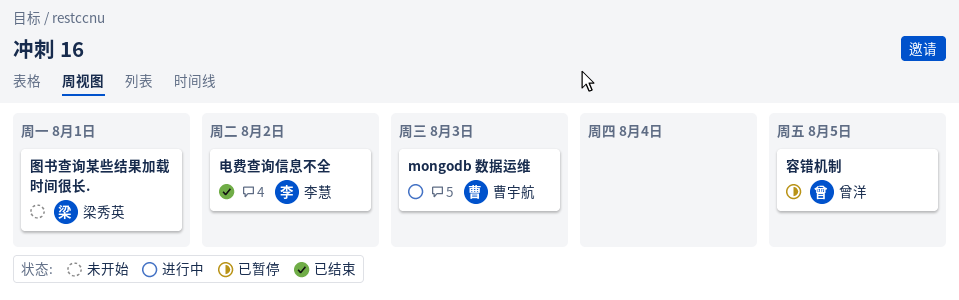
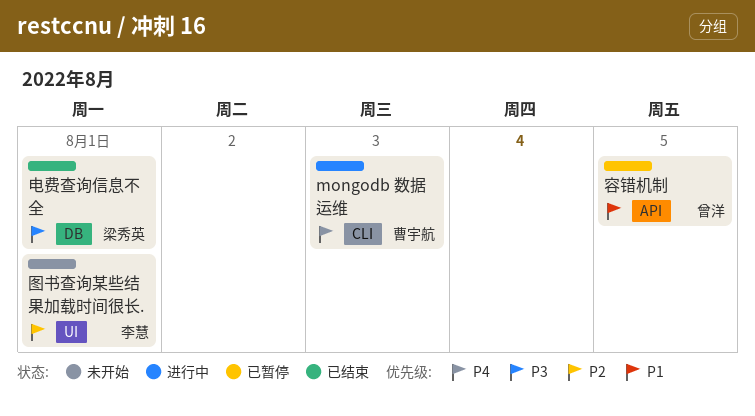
图书查询某些结果加载时间很长., owner: 梁秀英 -> 李慧
电费查询信息不全, owner: 李慧 -> 梁秀英
电费查询信息不全, due: Aug 2 -> Aug 1

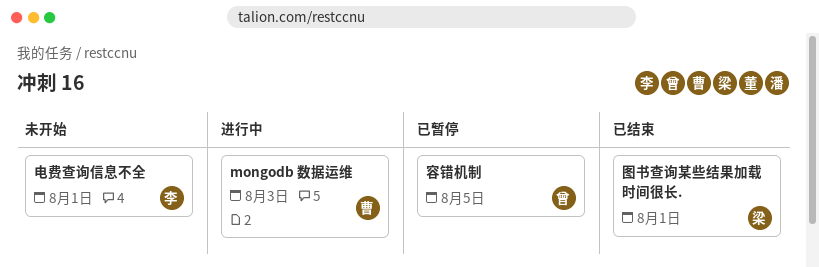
图书查询某些结果加载时间很长., status: 未开始 -> 已结束
图书查询某些结果加载时间很长., owner: 李慧 -> 梁秀英
电费查询信息不全, status: 已结束 -> 未开始
电费查询信息不全, owner: 梁秀英 -> 李慧

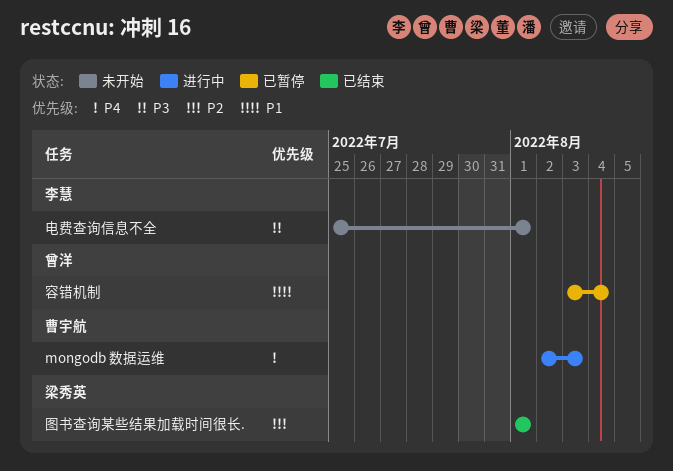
容错机制, due: Aug 5 -> Aug 4

